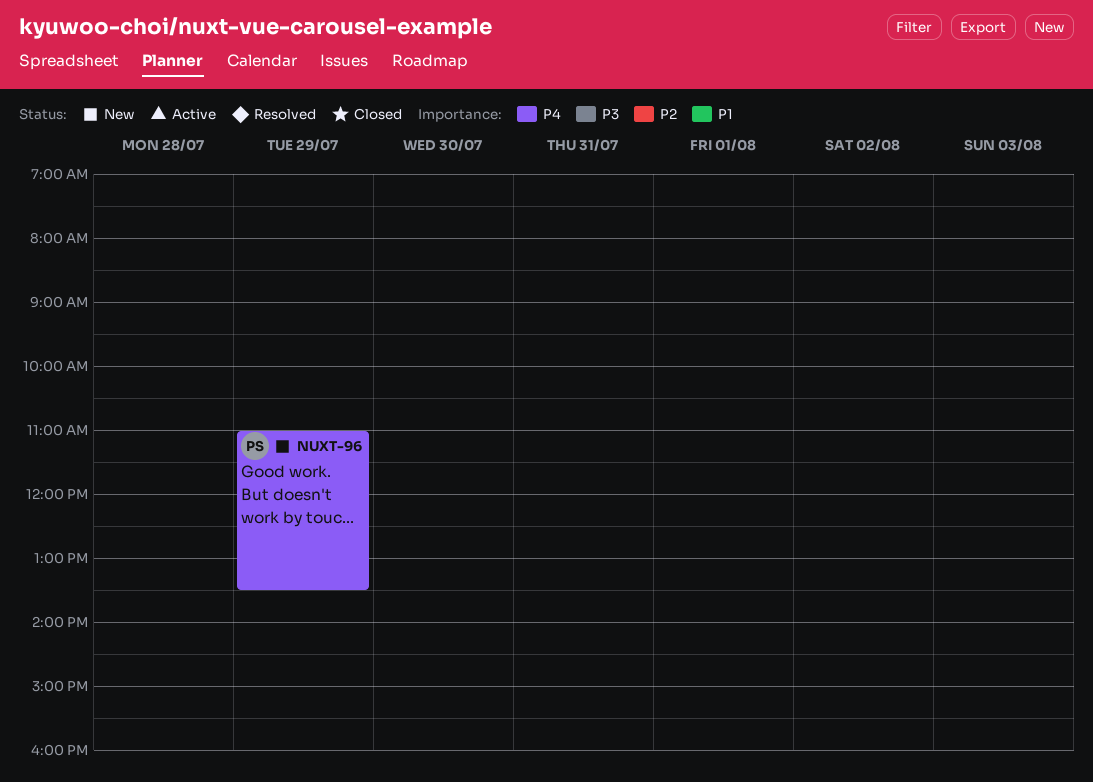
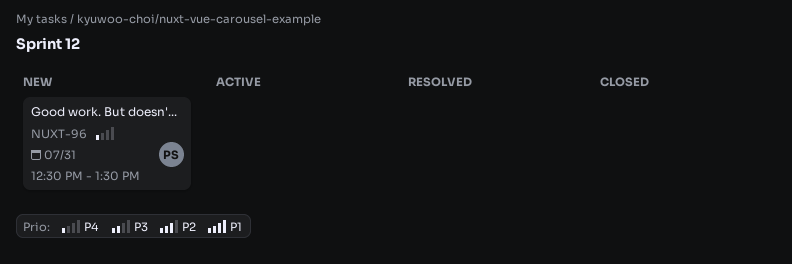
NUXT-96, day: Jul 29 -> Jul 31
NUXT-96, begins: 11:00 -> 12:30

